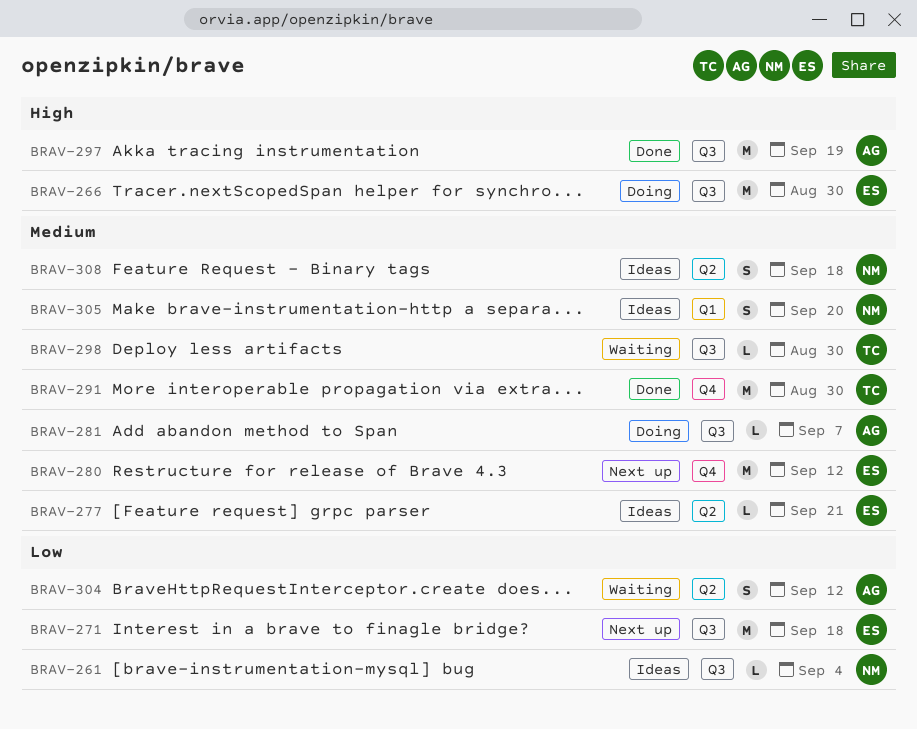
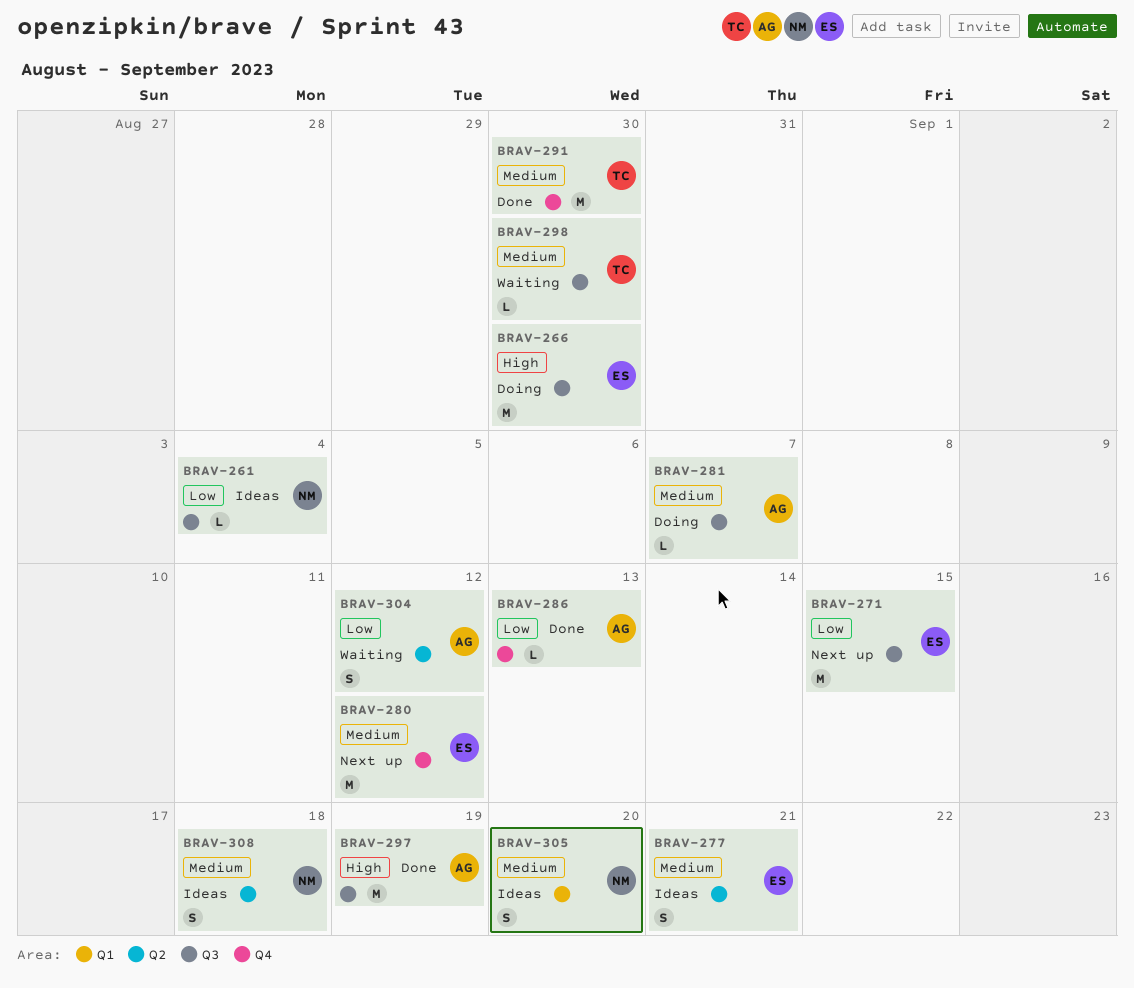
BRAV-271, due: Sep 18 -> Sep 15
BRAV-277, estimate: L -> S
BRAV-286: none -> present

